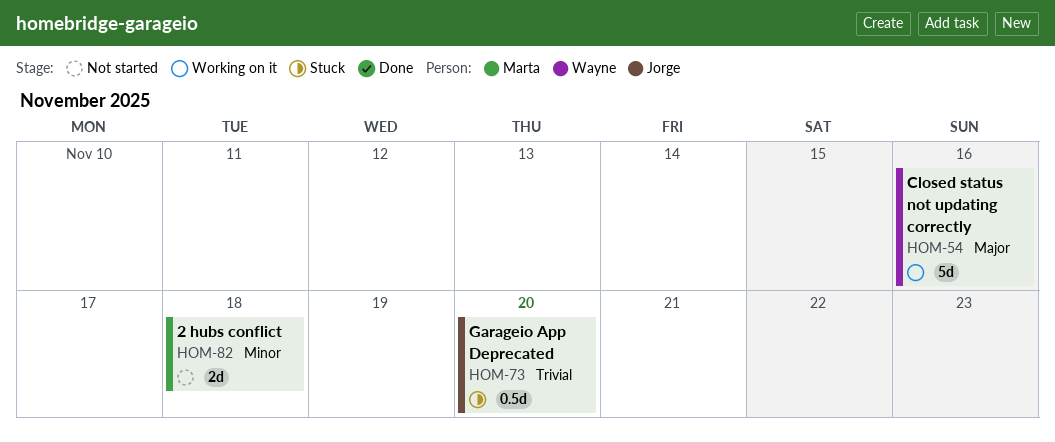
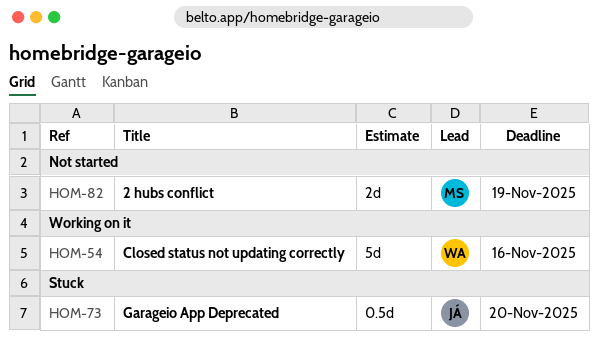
HOM-82, due: Nov 18 -> Nov 19

